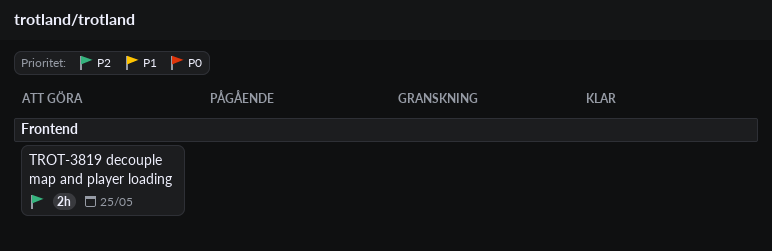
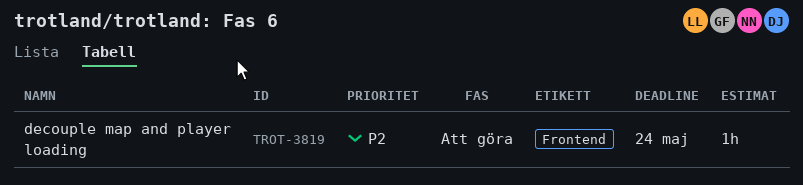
TROT-3819, estimate: 2h -> 1h
TROT-3819, due: May 25 -> May 24

